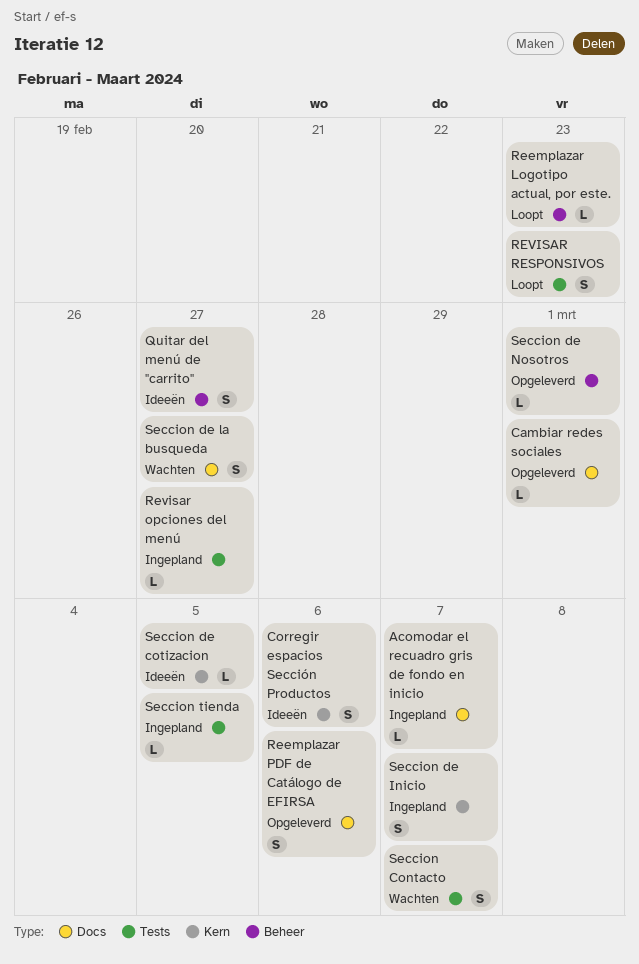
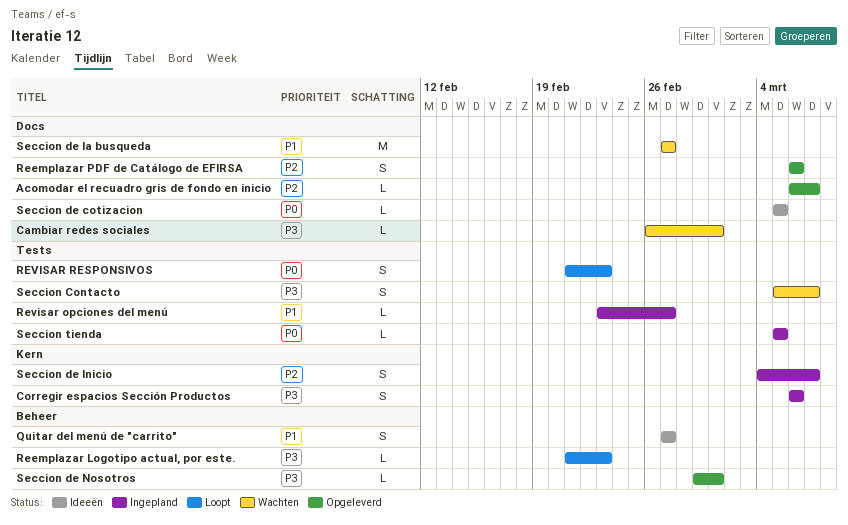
Acomodar el recuadro gris de fondo en inicio, status: Ingepland -> Opgeleverd
Cambiar redes sociales, status: Opgeleverd -> Wachten
Corregir espacios Sección Productos, status: Ideeën -> Ingepland
Seccion de cotizacion, label: Kern -> Docs
Seccion de la busqueda, estimate: S -> M

